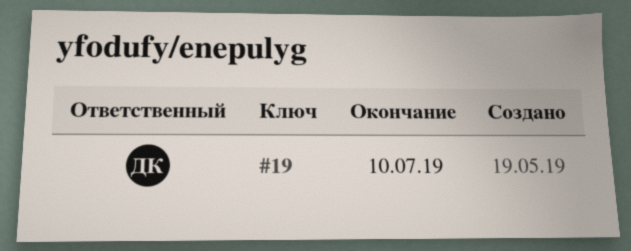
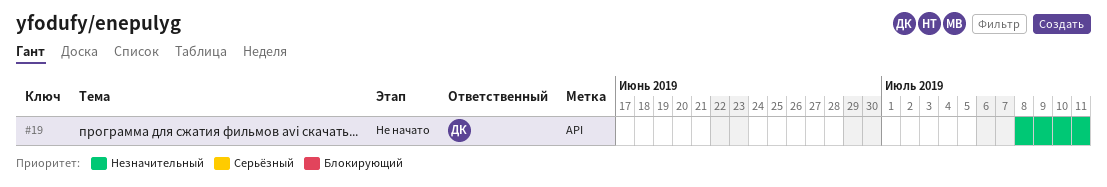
#19, due: Jul 10 -> Jul 11

